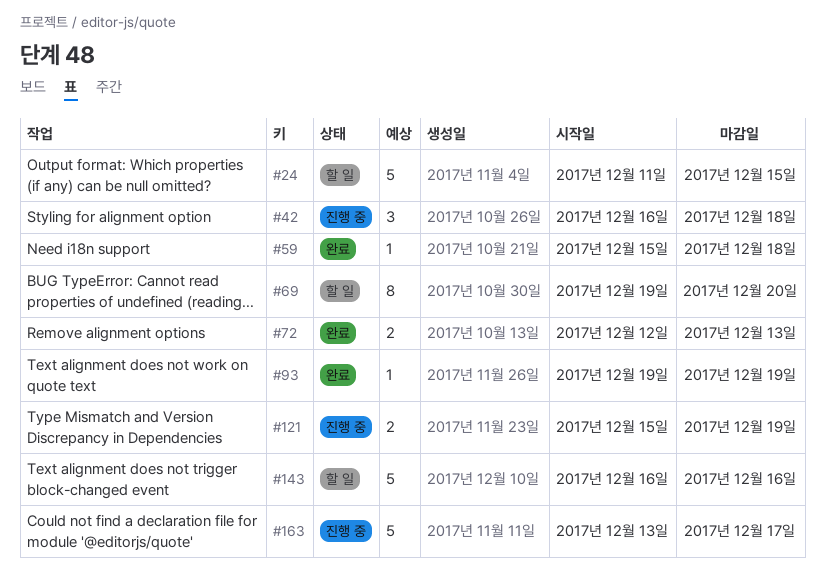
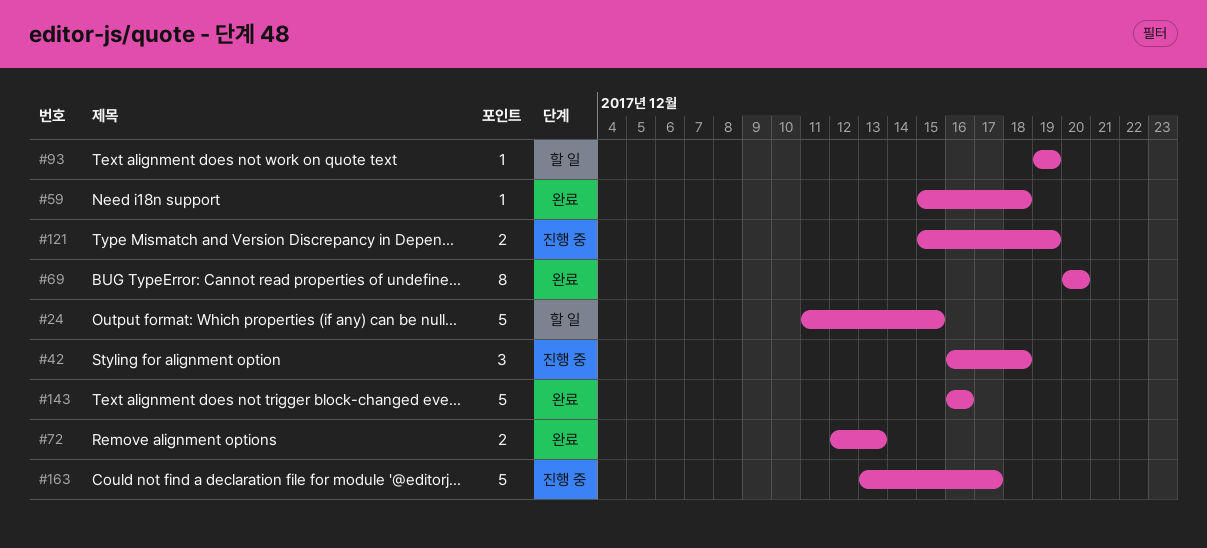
#69, status: 할 일 -> 완료
#69, start: Dec 19 -> Dec 20
#93, status: 완료 -> 할 일
#143, status: 할 일 -> 완료

